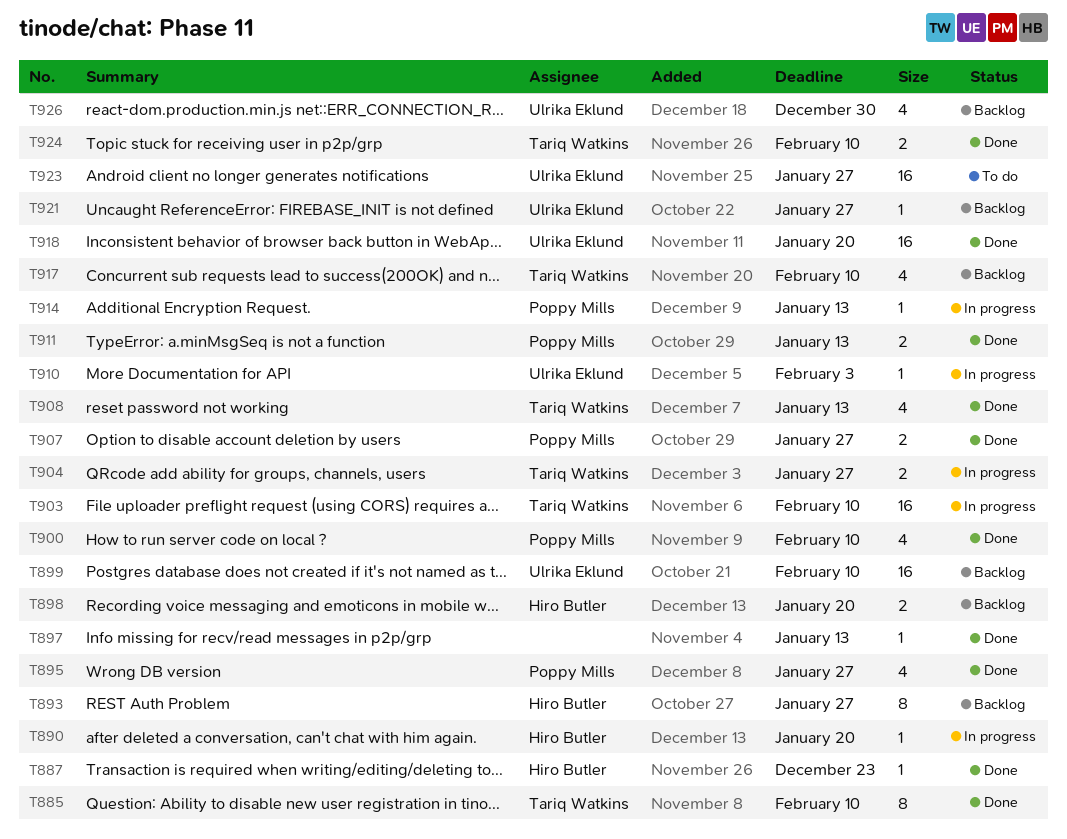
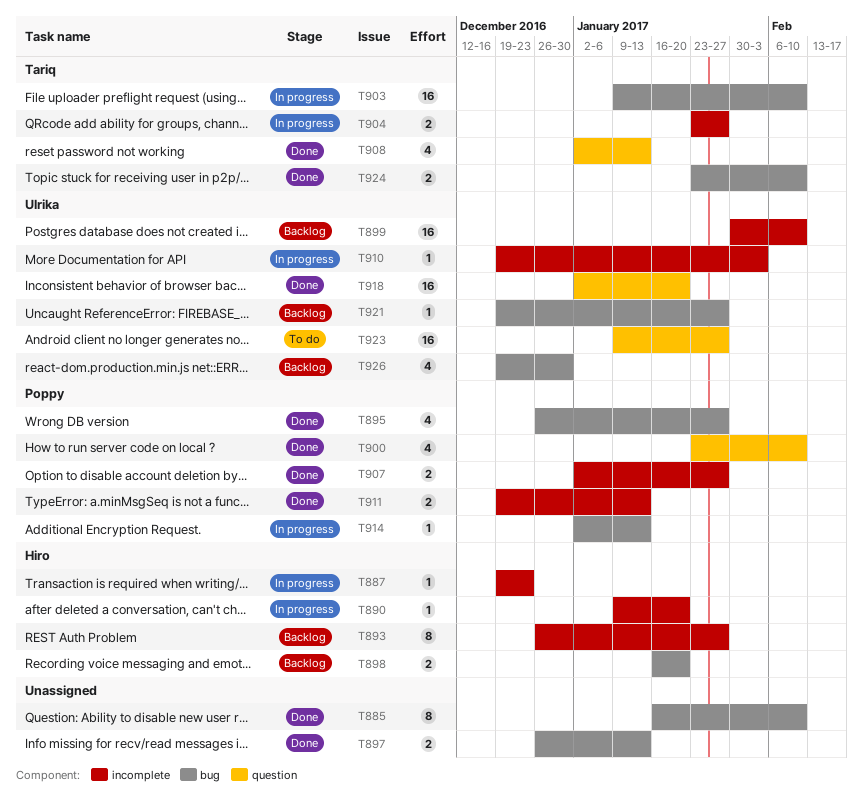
T885, owner: Tariq Watkins -> none
T887, status: Done -> In progress
T897, estimate: 1 -> 2
T917: present -> none

